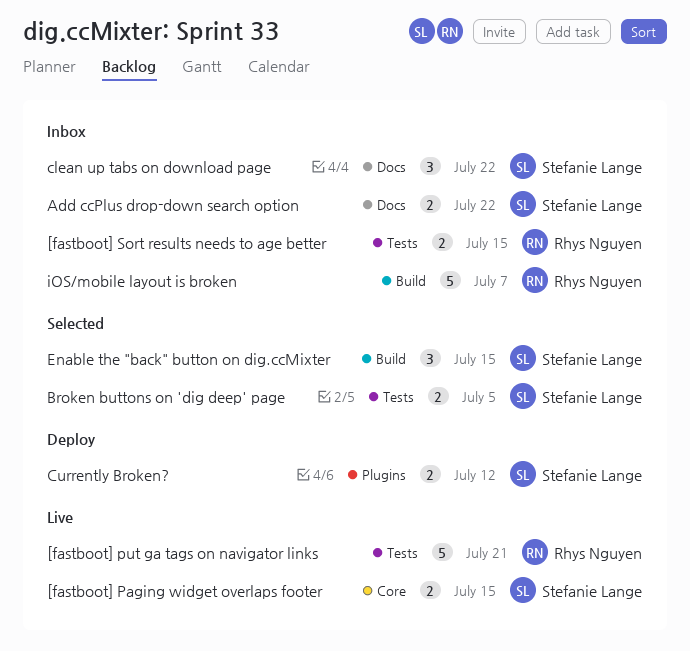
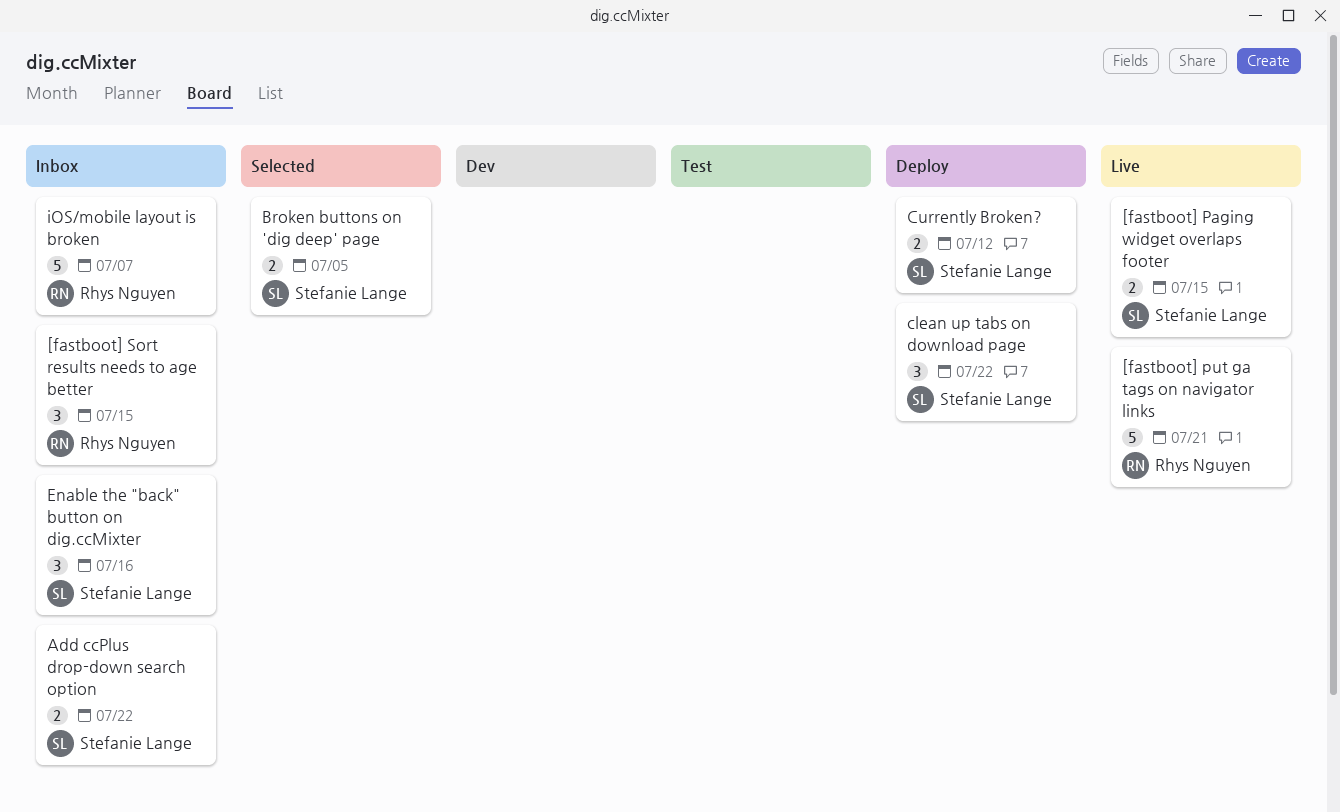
[fastboot] Sort results needs to age better, estimate: 2 -> 3
clean up tabs on download page, status: Inbox -> Deploy
Enable the "back" button on dig.ccMixter, status: Selected -> Inbox
Enable the "back" button on dig.ccMixter, due: Jul 15 -> Jul 16

